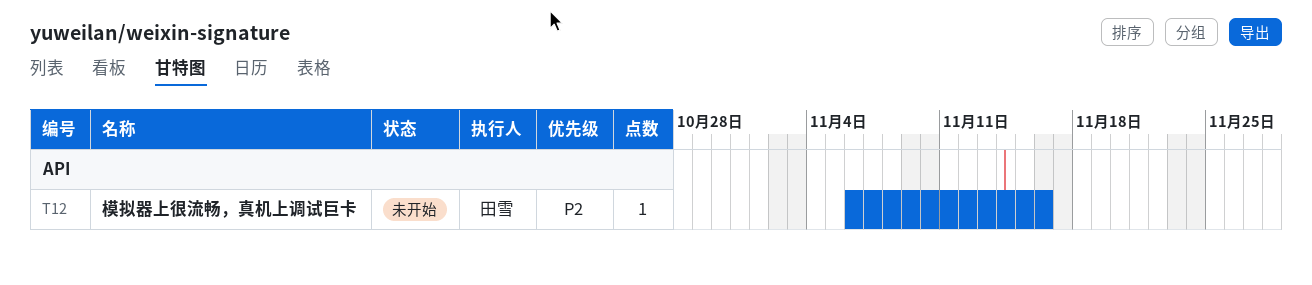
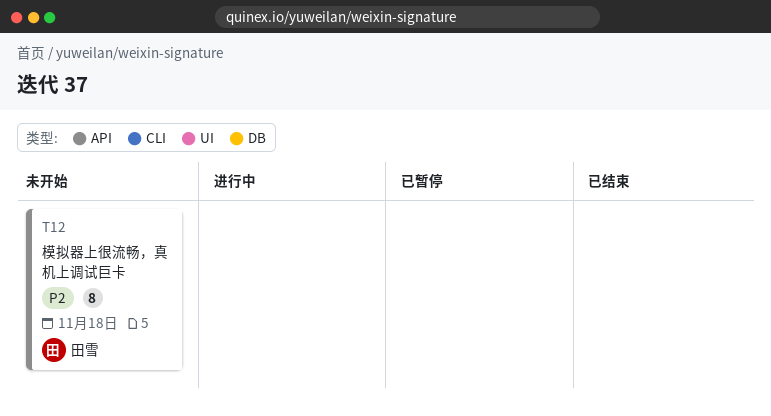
T12, estimate: 1 -> 8
T12, due: Nov 16 -> Nov 18

